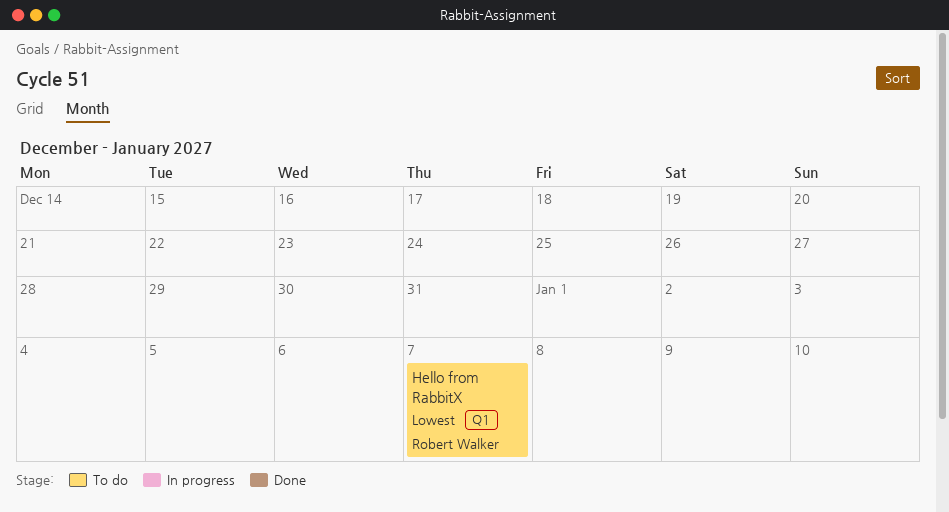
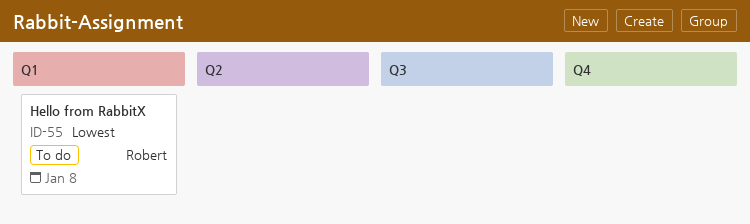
Hello from RabbitX, due: Jan 7 -> Jan 8

